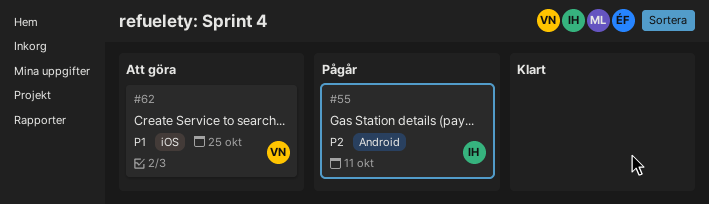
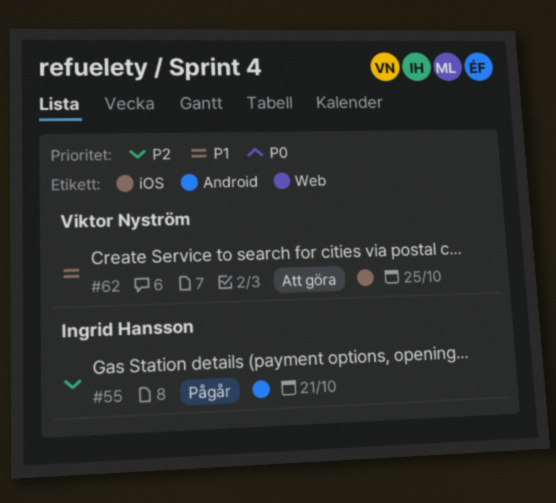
#55, due: Oct 11 -> Oct 21

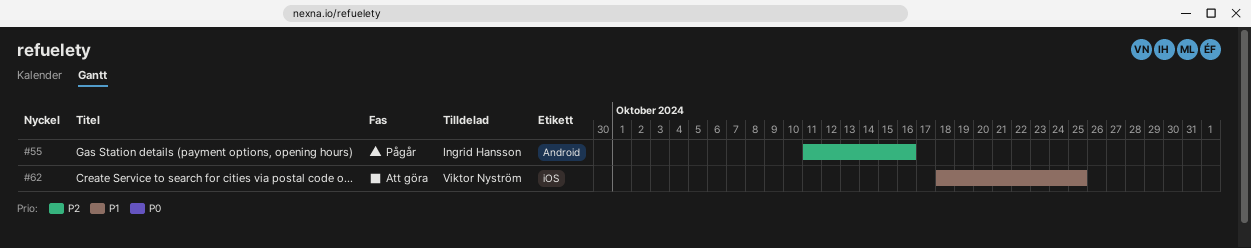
#55, due: Oct 21 -> Oct 16

